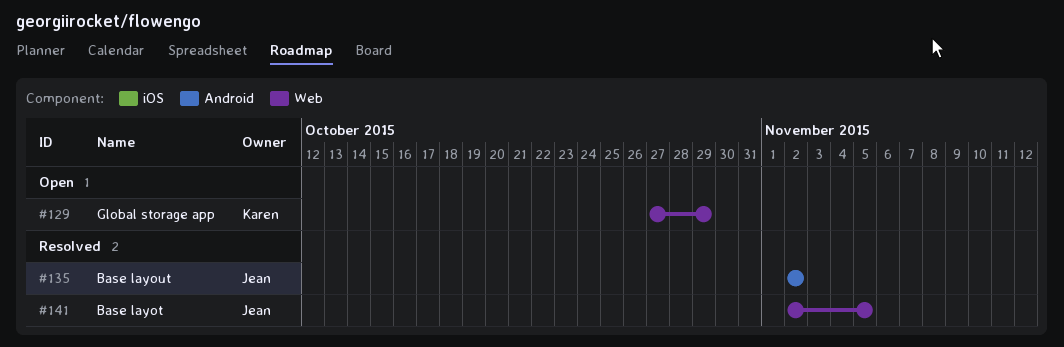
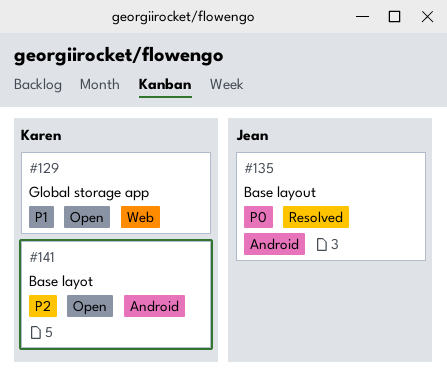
#141, status: Resolved -> Open
#141, owner: Jean -> Karen
#141, label: Web -> Android

